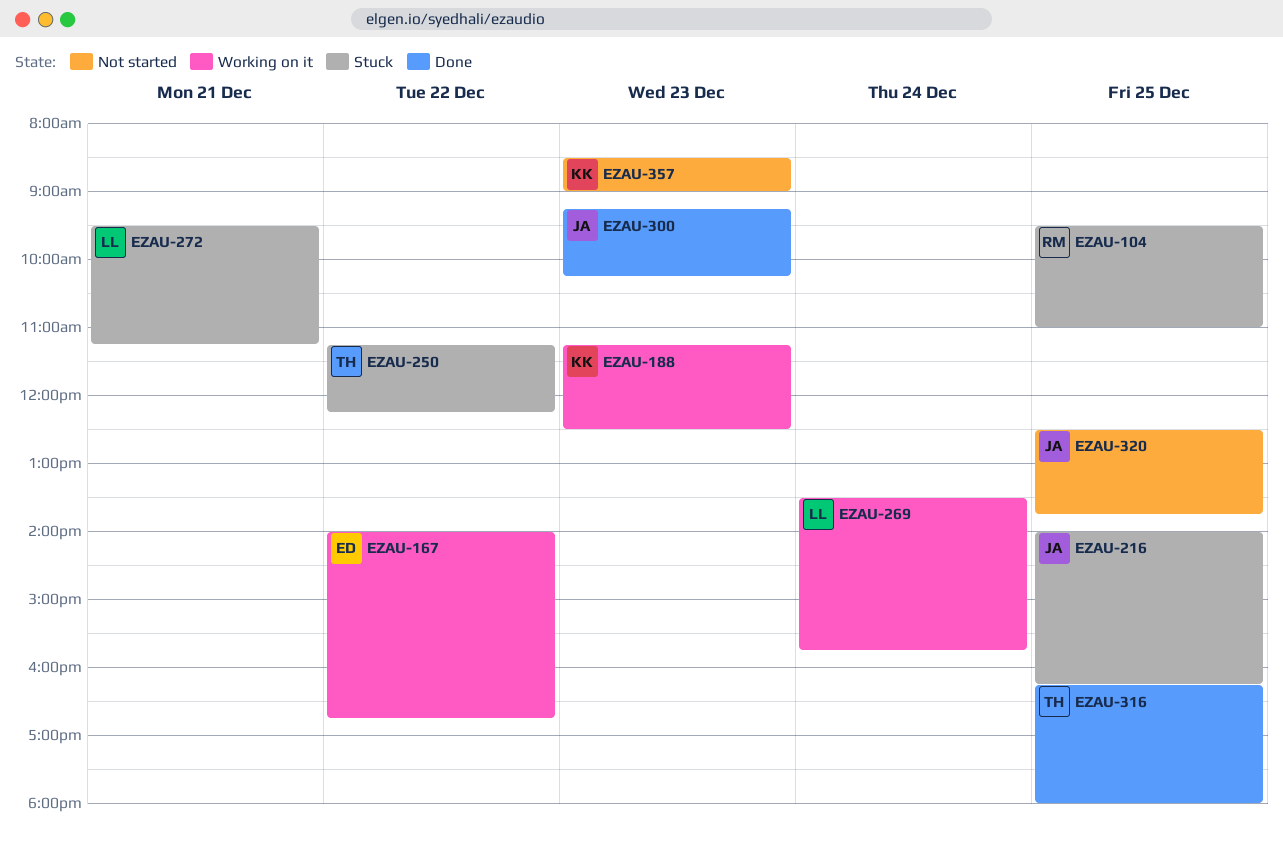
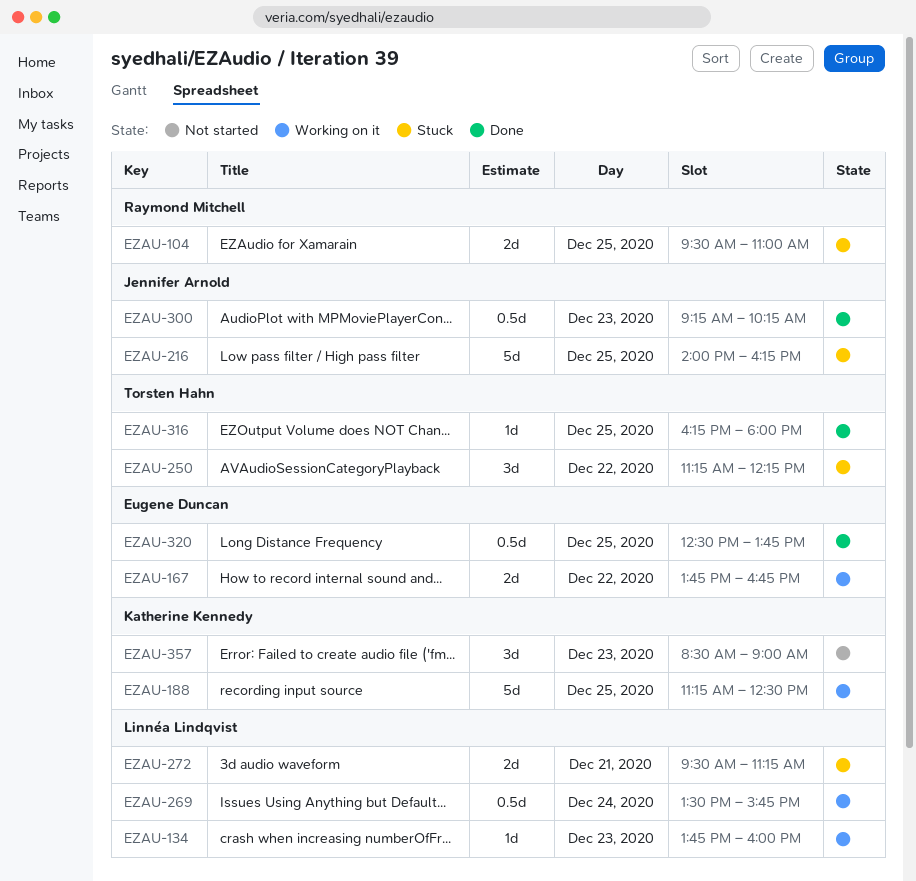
EZAU-134: none -> present
EZAU-167, begins: 14:00 -> 13:45
EZAU-188, day: Dec 23 -> Dec 25
EZAU-320, status: Not started -> Done
EZAU-320, owner: Jennifer Arnold -> Eugene Duncan

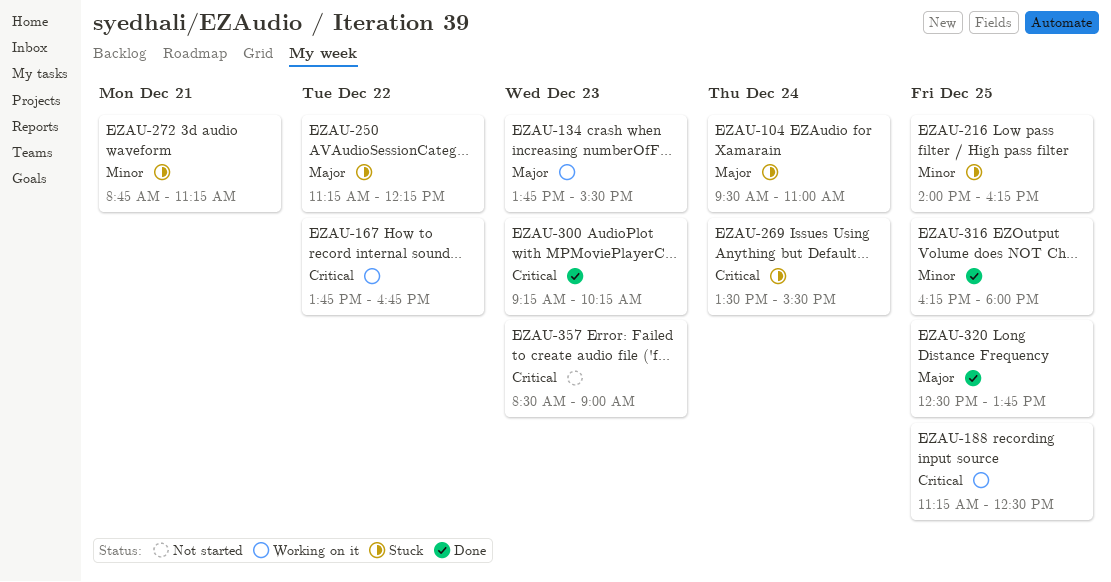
EZAU-104, day: Dec 25 -> Dec 24
EZAU-134, ends: 16:00 -> 15:30
EZAU-269, status: Working on it -> Stuck
EZAU-269, ends: 15:45 -> 15:30
EZAU-272, begins: 09:30 -> 08:45

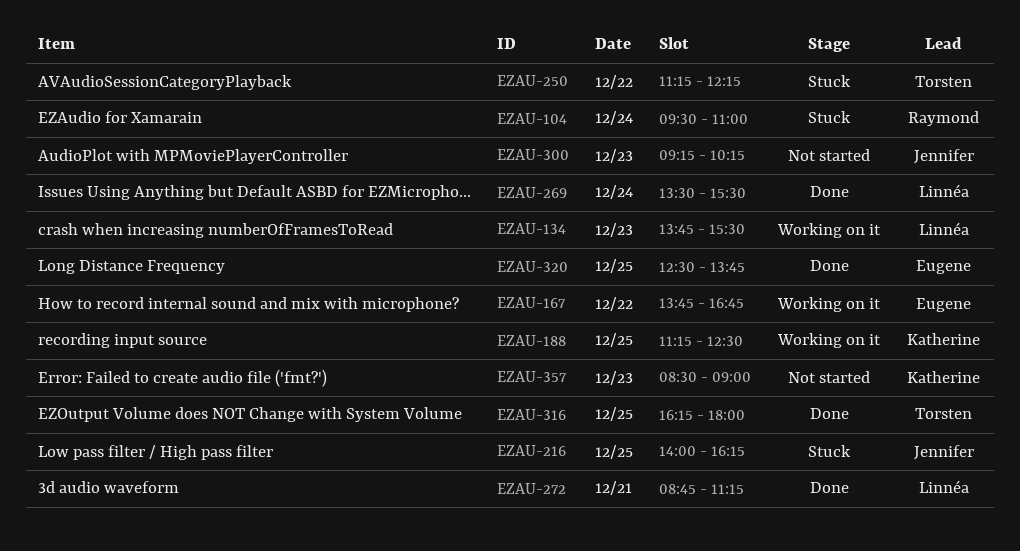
EZAU-269, status: Stuck -> Done
EZAU-272, status: Stuck -> Done
EZAU-300, status: Done -> Not started

